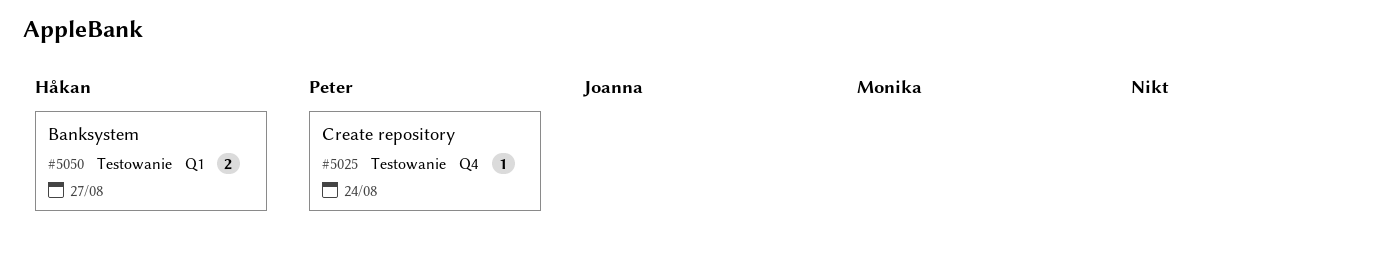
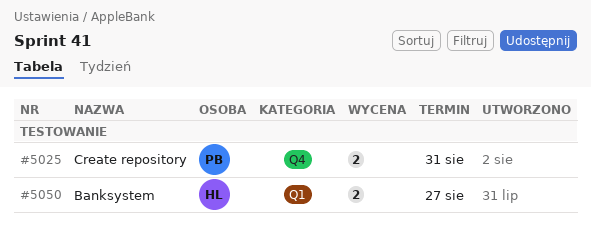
#5025, estimate: 1 -> 2
#5025, due: Aug 24 -> Aug 31

